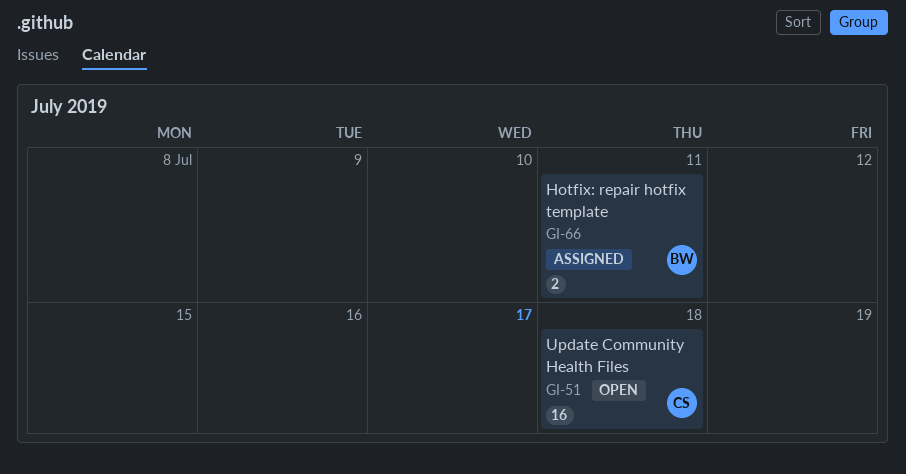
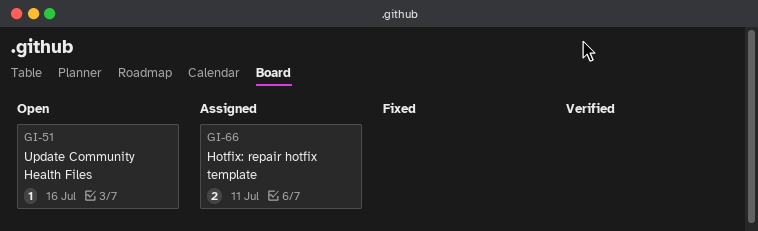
GI-51, estimate: 16 -> 1
GI-51, due: Jul 18 -> Jul 16

